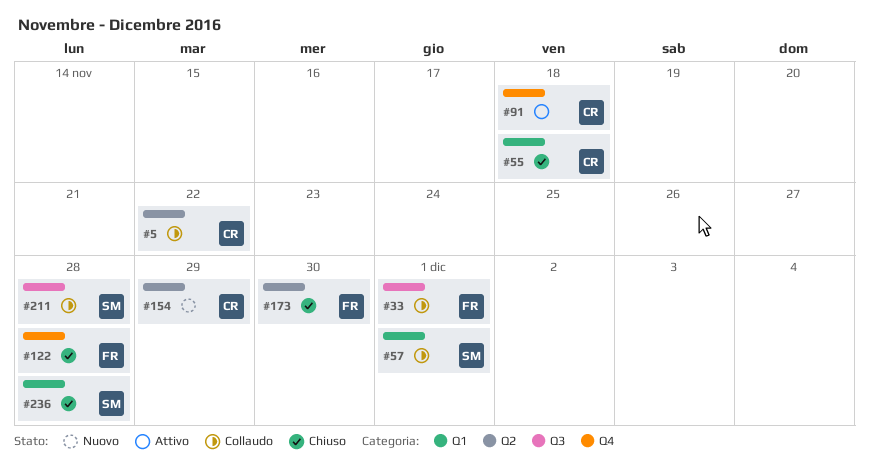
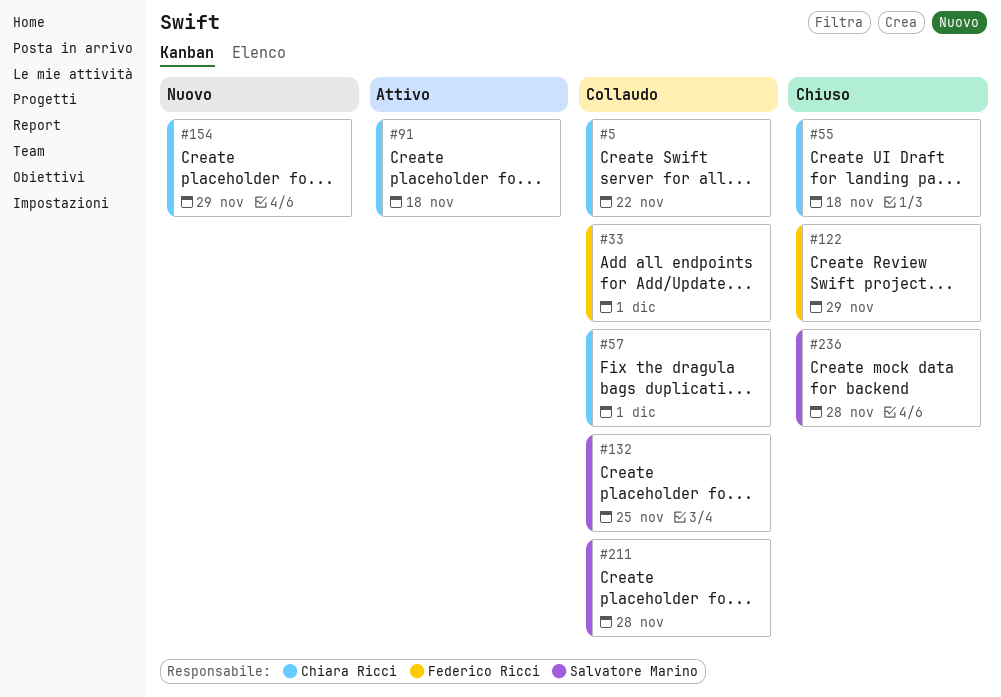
#57, owner: Salvatore Marino -> Chiara Ricci
#122, due: Nov 28 -> Nov 29
#132: none -> present
#173: present -> none

